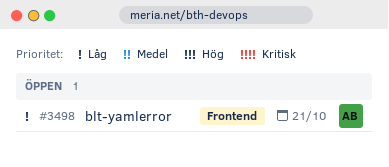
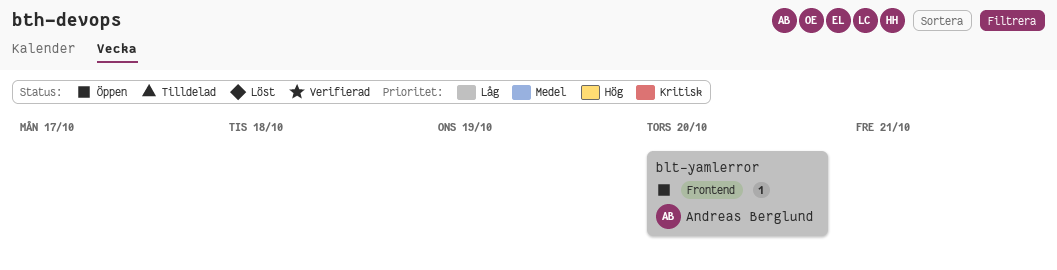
blt-yamlerror, due: Oct 21 -> Oct 20

